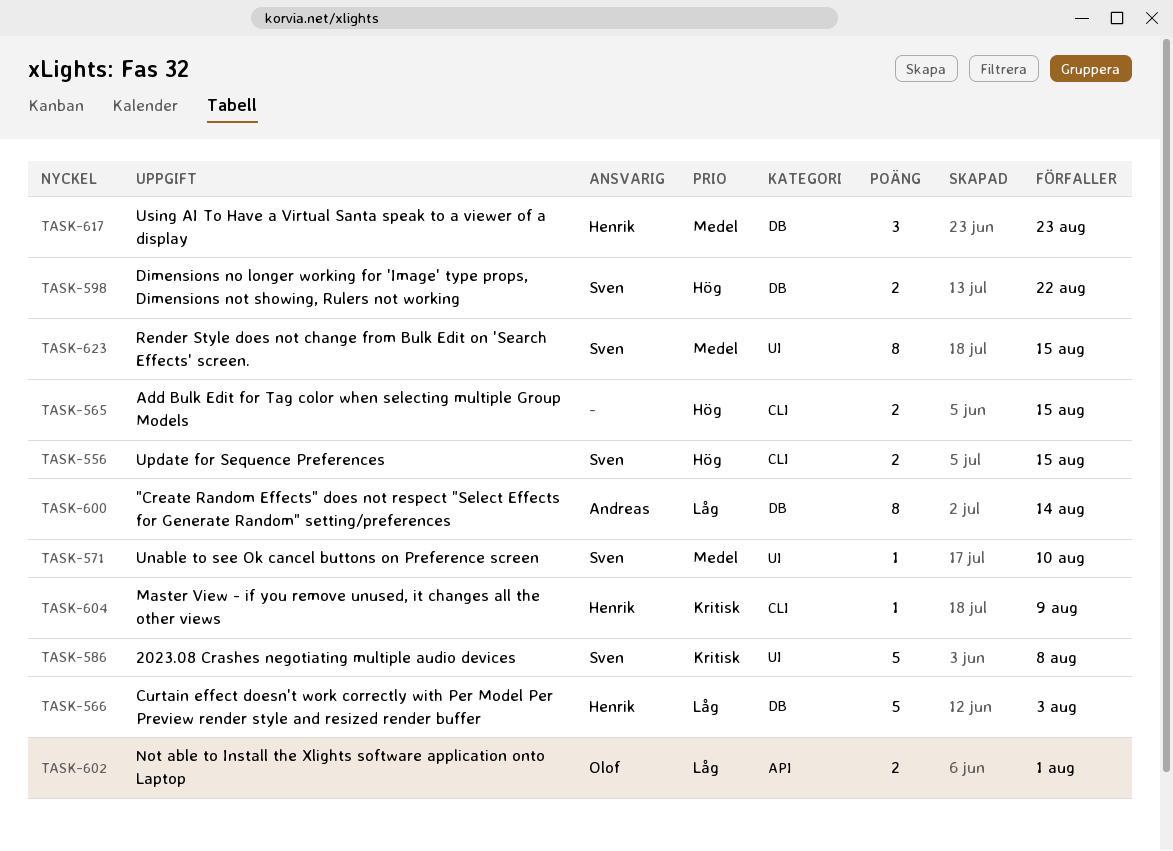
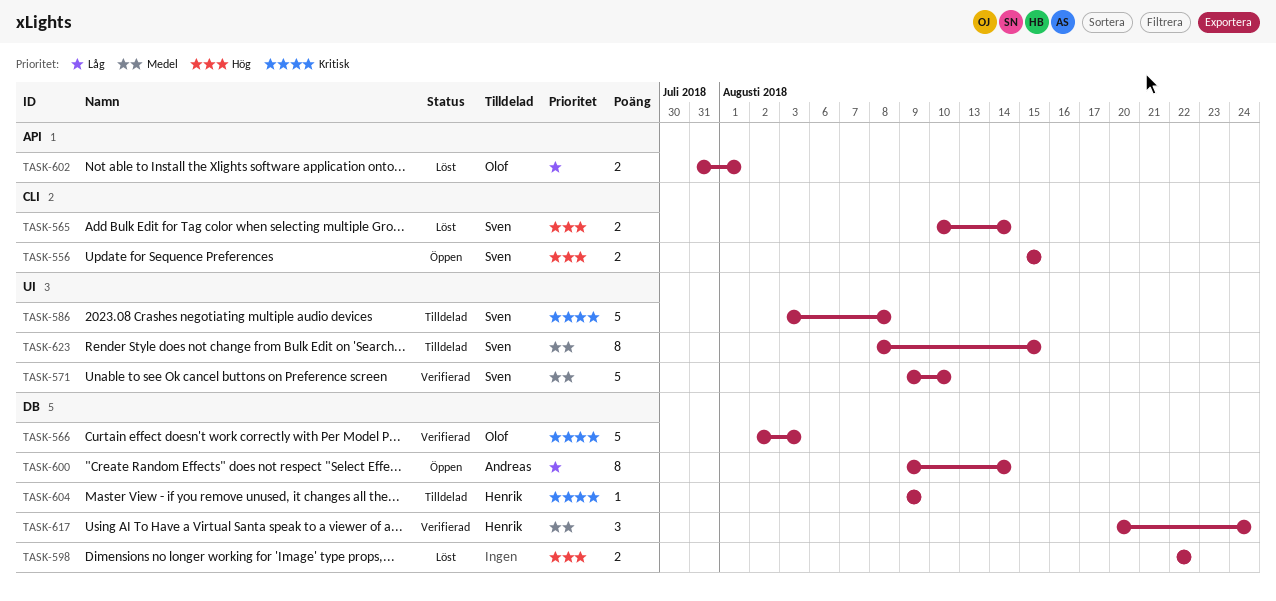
TASK-565, owner: none -> Sven
TASK-565, due: Aug 15 -> Aug 14
TASK-566, owner: Henrik -> Olof
TASK-566, priority: Låg -> Kritisk
TASK-571, estimate: 1 -> 5
TASK-598, owner: Sven -> none
TASK-604, label: CLI -> DB
TASK-617, due: Aug 23 -> Aug 24

